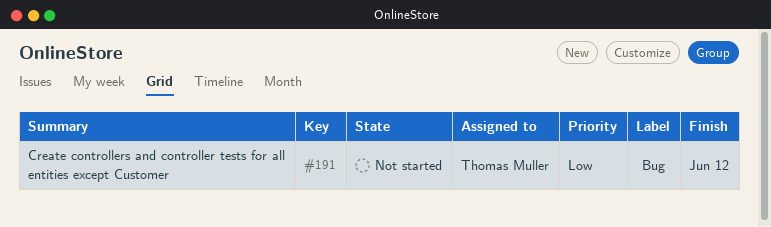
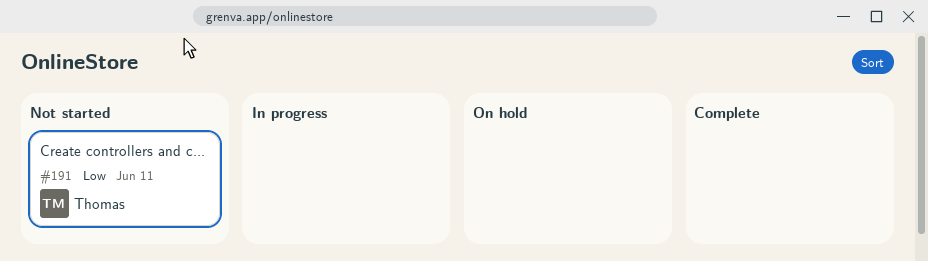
#191, due: Jun 12 -> Jun 11

